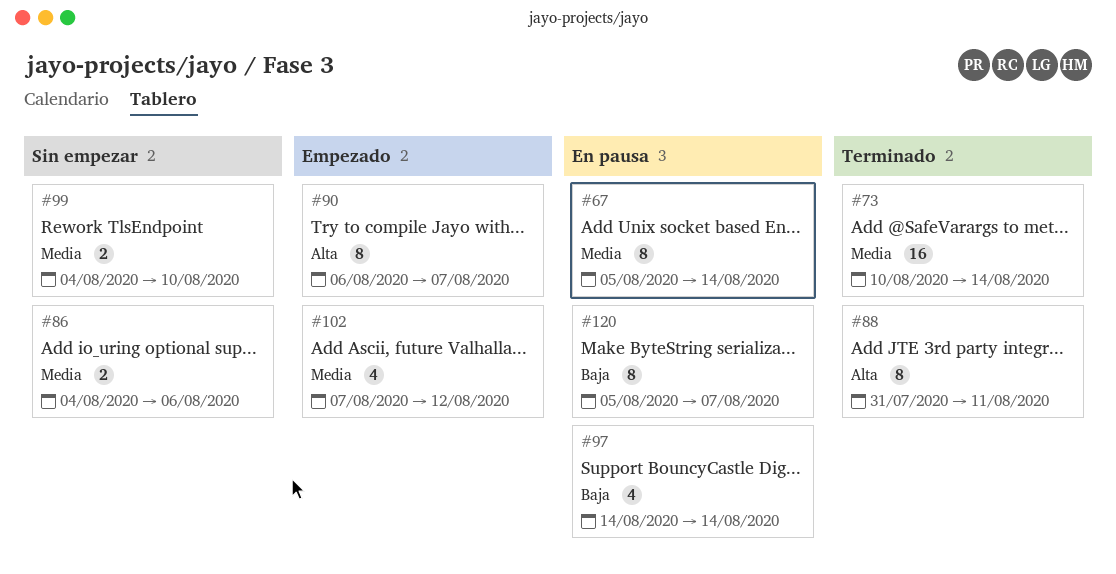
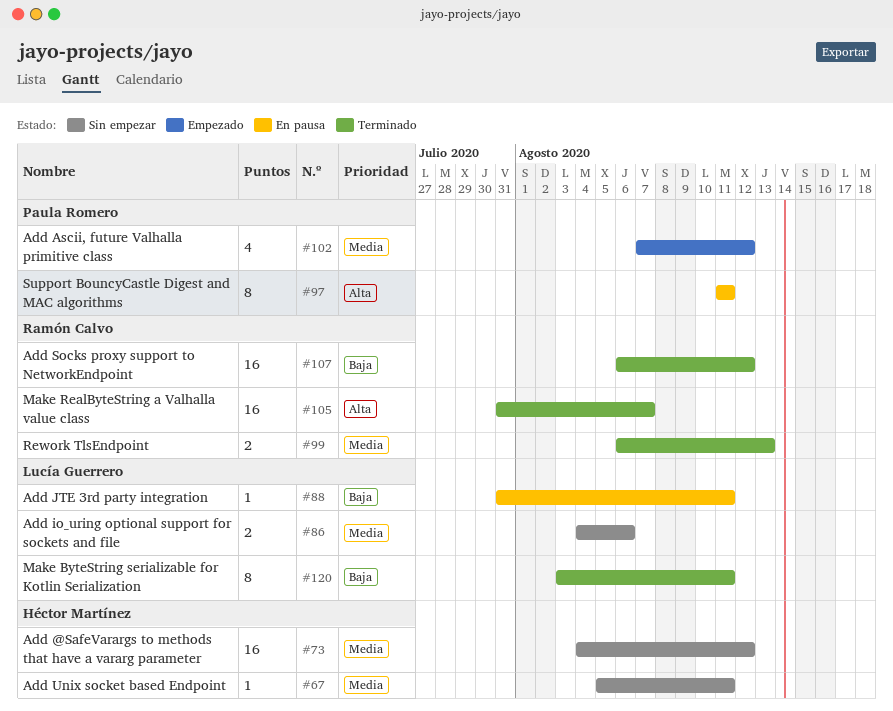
#67, status: En pausa -> Sin empezar
#67, estimate: 8 -> 1
#67, due: Aug 14 -> Aug 11
#73, status: Terminado -> Sin empezar
#73, start: Aug 10 -> Aug 4
#73, due: Aug 14 -> Aug 12
#88, status: Terminado -> En pausa
#88, priority: Alta -> Baja
#88, estimate: 8 -> 1
#90: present -> none
#97, priority: Baja -> Alta
#97, estimate: 4 -> 8
#97, start: Aug 14 -> Aug 11
#97, due: Aug 14 -> Aug 11
#99, status: Sin empezar -> Terminado
#99, start: Aug 4 -> Aug 6
#99, due: Aug 10 -> Aug 13
#105: none -> present
#107: none -> present
#120, status: En pausa -> Terminado
#120, start: Aug 5 -> Aug 3
#120, due: Aug 7 -> Aug 11

